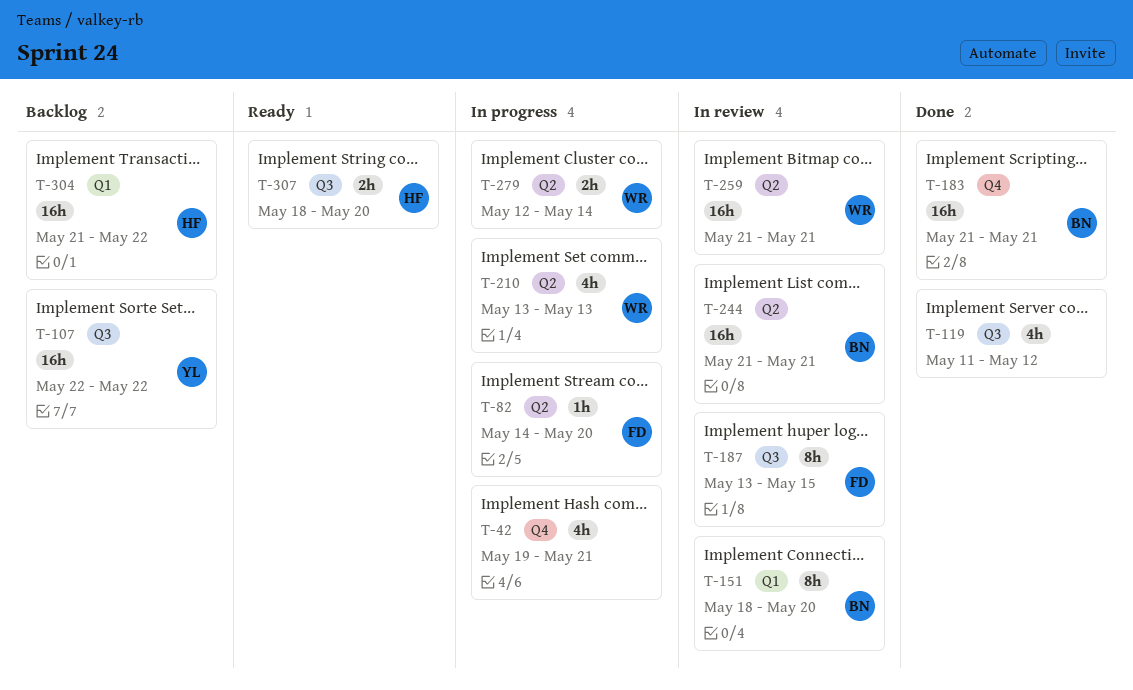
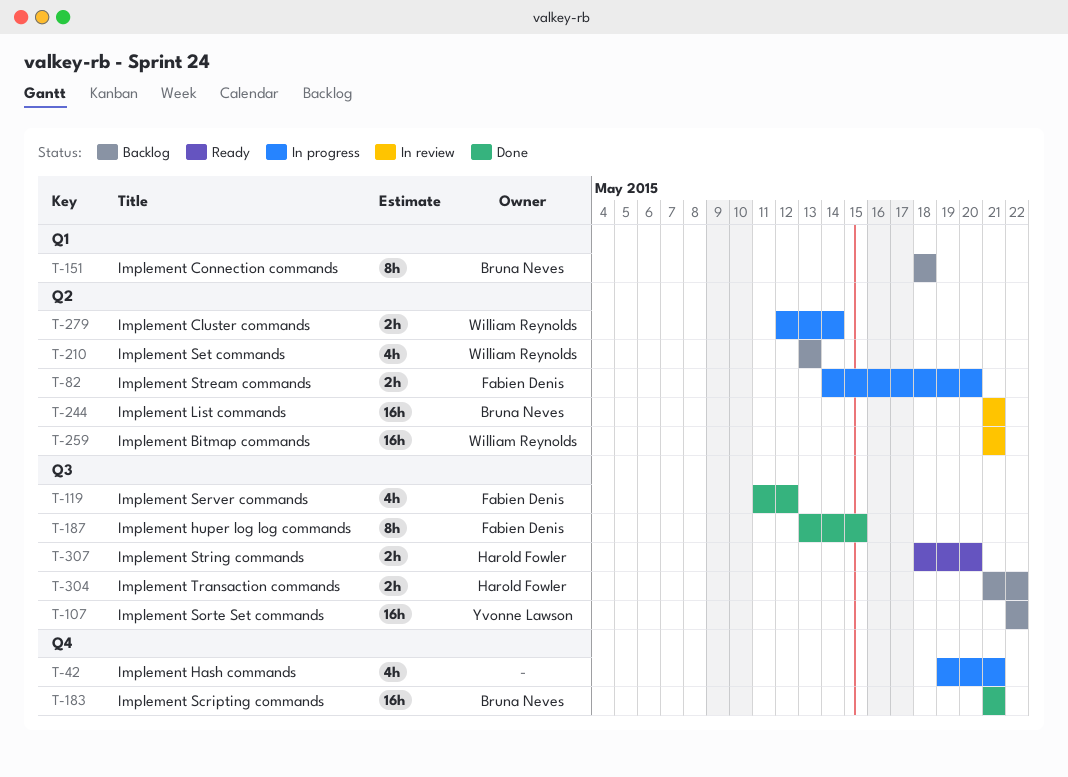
T-82, estimate: 1h -> 2h
T-119, owner: none -> Fabien Denis
T-151, status: In review -> Backlog
T-151, due: May 20 -> May 18
T-187, status: In review -> Done
T-210, status: In progress -> Backlog
T-304, label: Q1 -> Q3
T-304, estimate: 16h -> 2h

